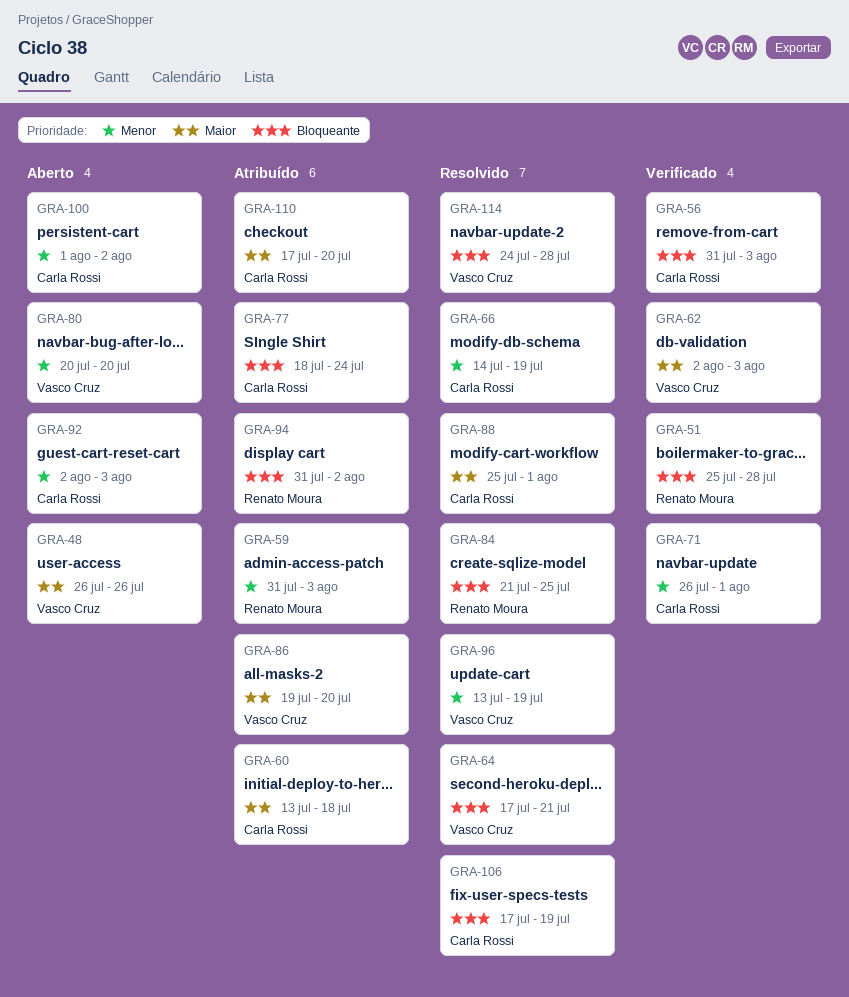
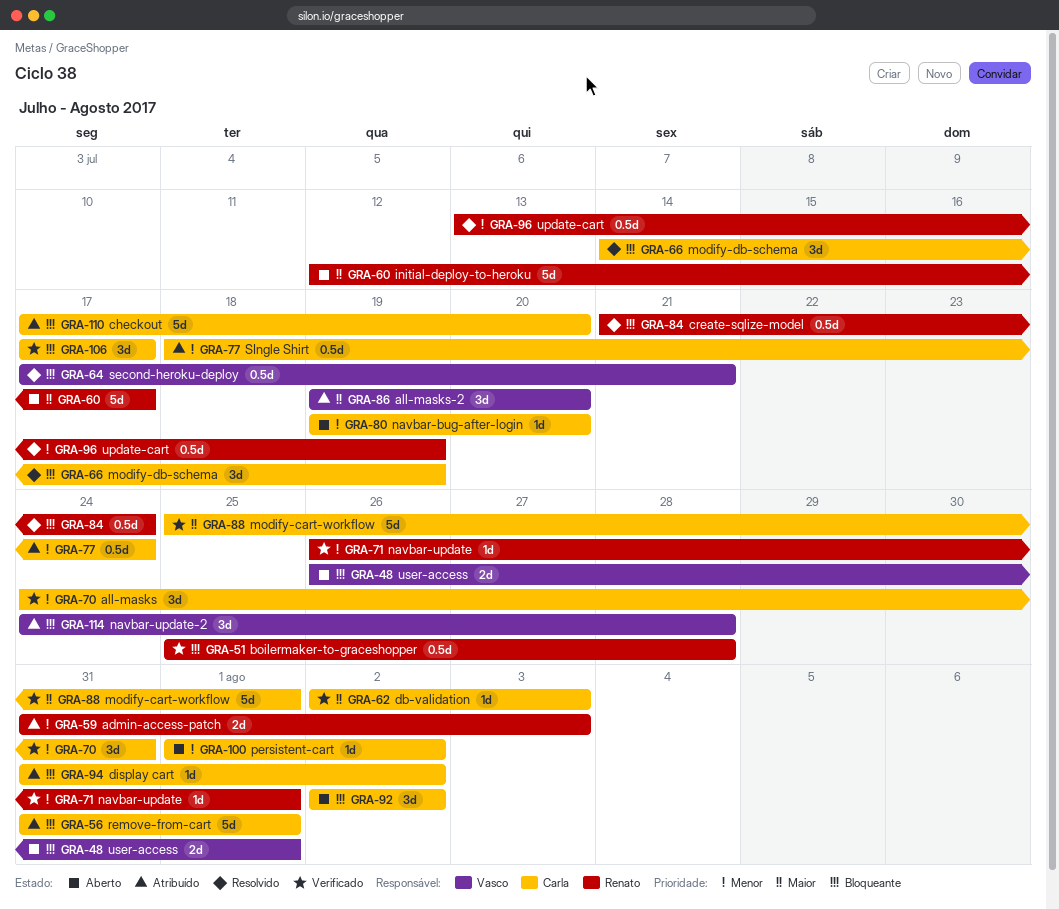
GRA-48, priority: Maior -> Bloqueante
GRA-48, due: Jul 26 -> Aug 1
GRA-56, status: Verificado -> Atribuído
GRA-56, due: Aug 3 -> Aug 1
GRA-60, status: Atribuído -> Aberto
GRA-60, owner: Carla Rossi -> Renato Moura
GRA-60, start: Jul 13 -> Jul 12
GRA-60, due: Jul 18 -> Jul 17
GRA-62, owner: Vasco Cruz -> Carla Rossi
GRA-66, priority: Menor -> Bloqueante
GRA-70: none -> present
GRA-71, owner: Carla Rossi -> Renato Moura
GRA-77, priority: Bloqueante -> Menor
GRA-80, owner: Vasco Cruz -> Carla Rossi
GRA-80, start: Jul 20 -> Jul 19
GRA-84, due: Jul 25 -> Jul 24
GRA-88, status: Resolvido -> Verificado
GRA-92, priority: Menor -> Bloqueante
GRA-92, due: Aug 3 -> Aug 2
GRA-94, owner: Renato Moura -> Carla Rossi
GRA-96, owner: Vasco Cruz -> Renato Moura
GRA-106, status: Resolvido -> Verificado
GRA-106, due: Jul 19 -> Jul 17
GRA-110, priority: Maior -> Bloqueante
GRA-114, status: Resolvido -> Atribuído

